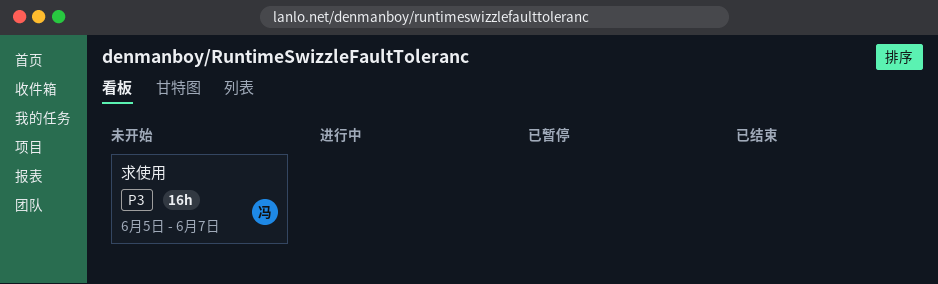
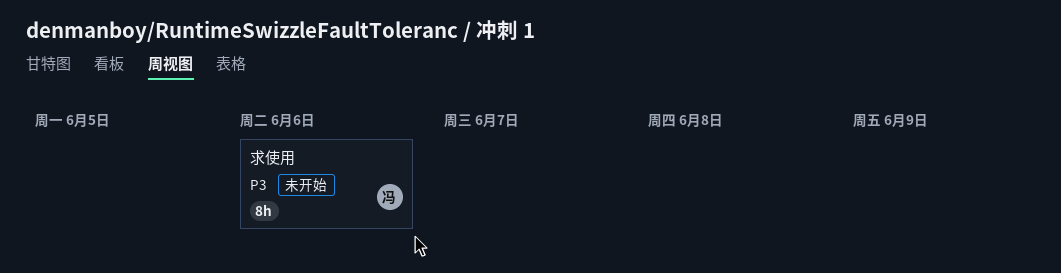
求使用, estimate: 16h -> 8h
求使用, due: Jun 7 -> Jun 6

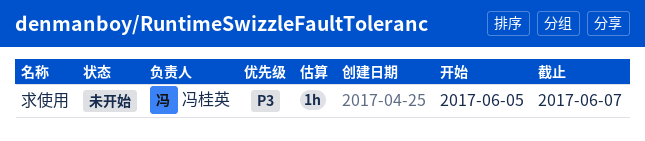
求使用, estimate: 8h -> 1h
求使用, due: Jun 6 -> Jun 7

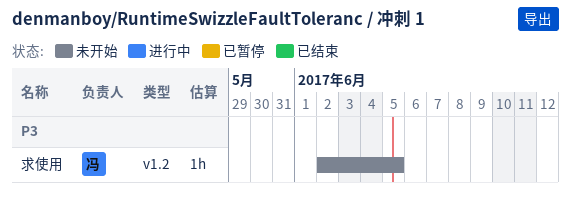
求使用, start: Jun 5 -> Jun 2
求使用, due: Jun 7 -> Jun 5

